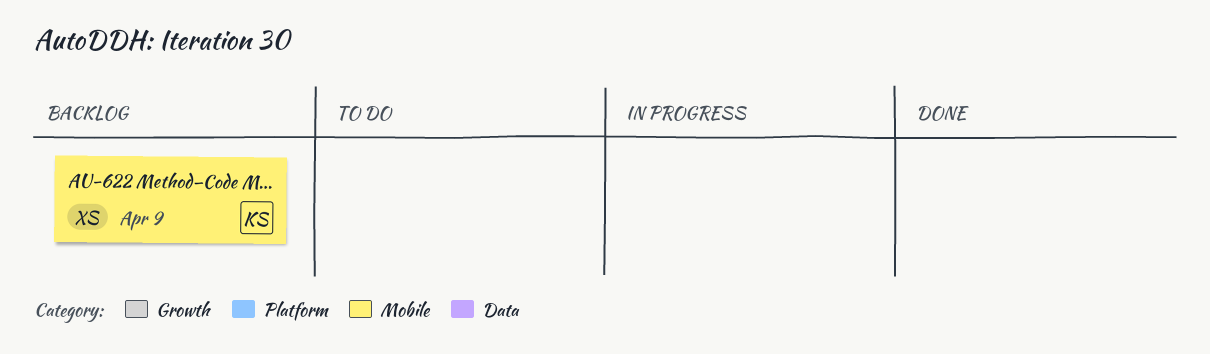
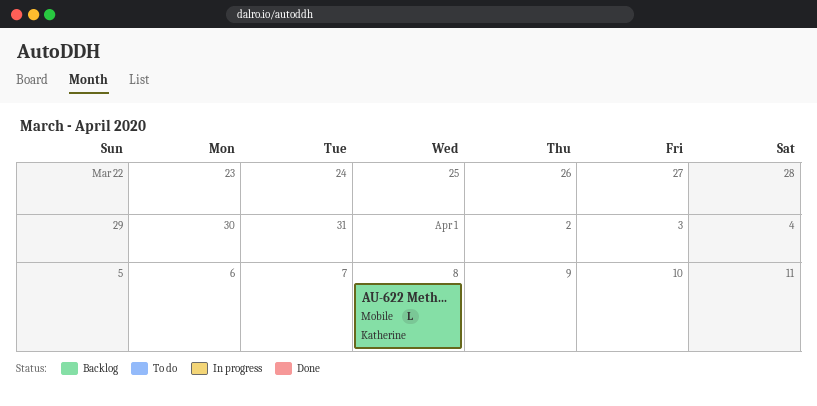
AU-622, estimate: XS -> L
AU-622, due: Apr 9 -> Apr 8

